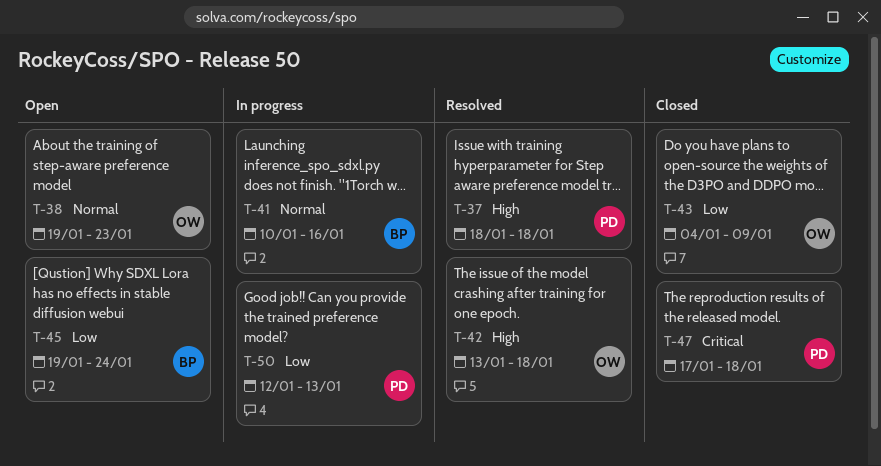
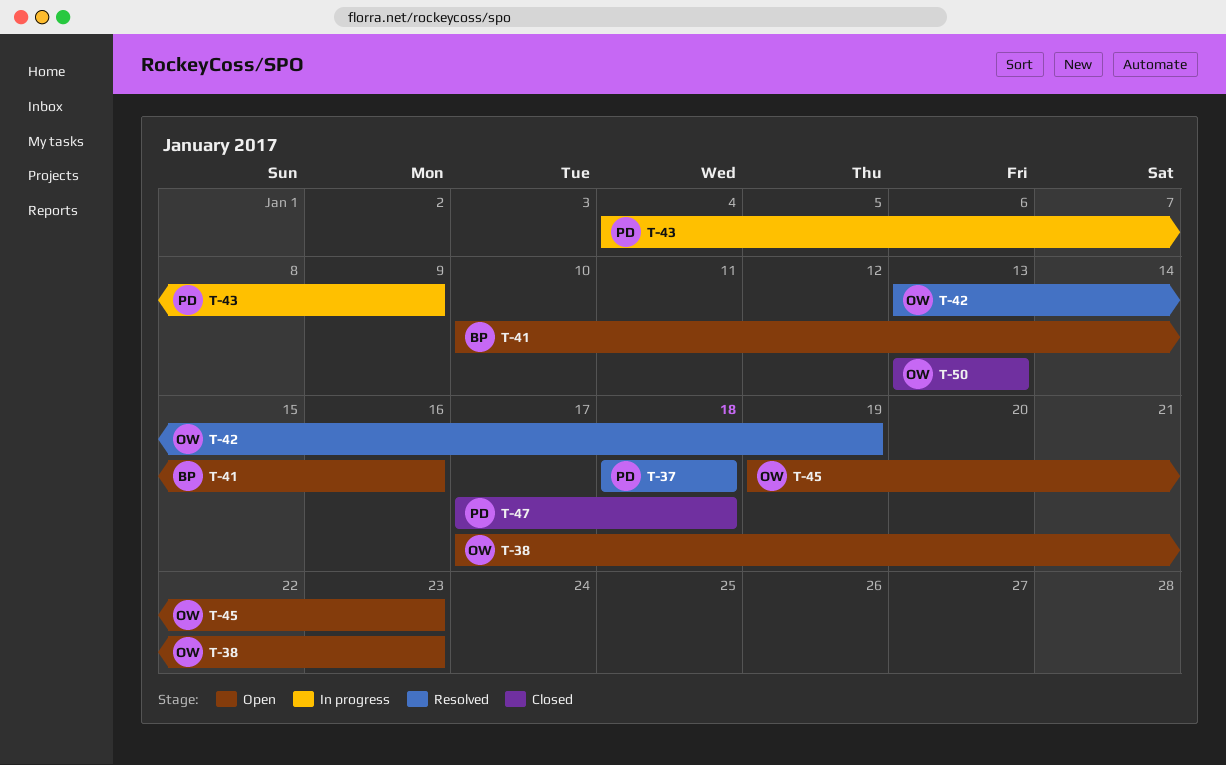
T-38, start: Jan 19 -> Jan 17
T-41, status: In progress -> Open
T-42, due: Jan 18 -> Jan 19
T-43, status: Closed -> In progress
T-43, owner: OW -> PD
T-45, owner: BP -> OW
T-45, due: Jan 24 -> Jan 23
T-50, status: In progress -> Closed
T-50, owner: PD -> OW
T-50, start: Jan 12 -> Jan 13

